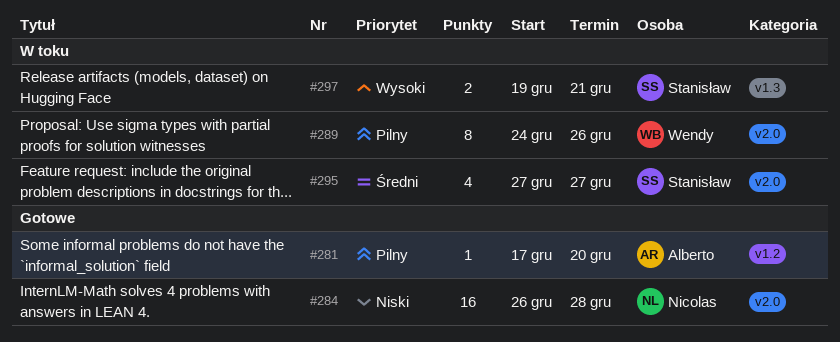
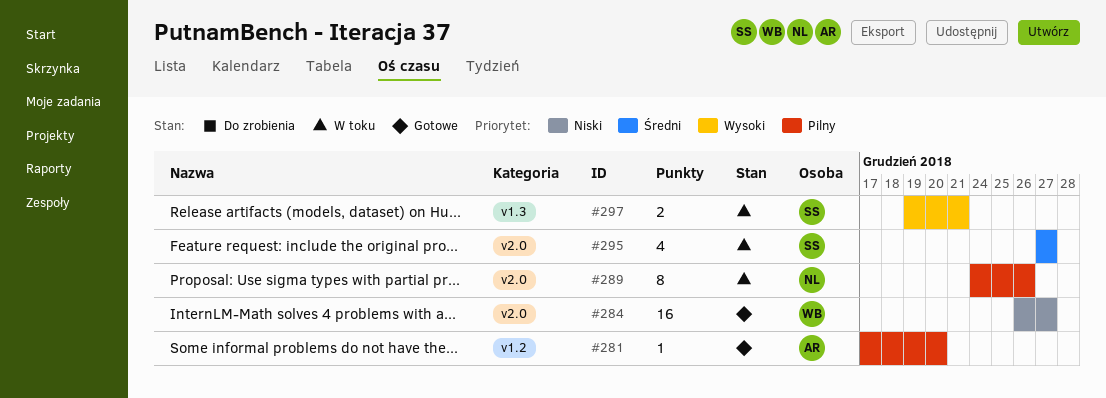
#284, owner: Nicolas -> Wendy
#284, due: Dec 28 -> Dec 27
#289, owner: Wendy -> Nicolas

